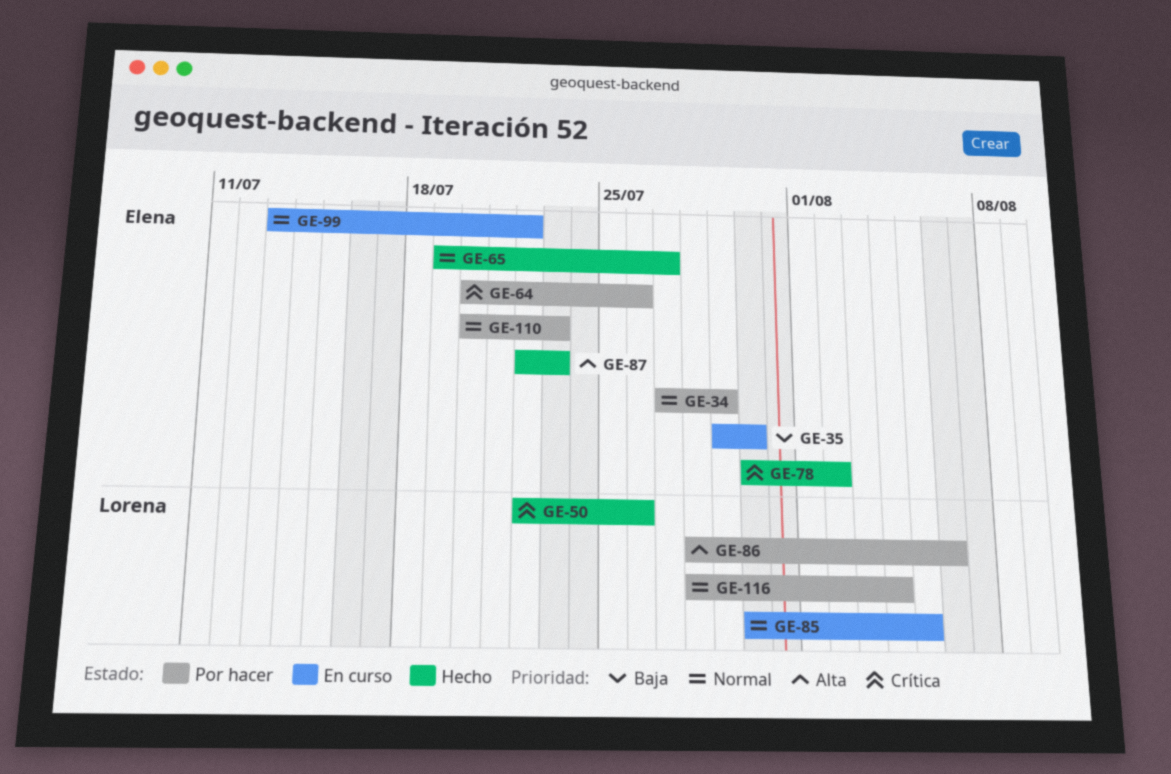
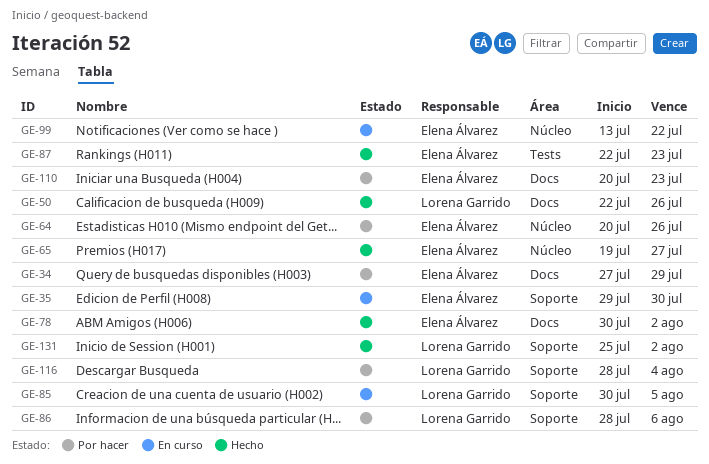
GE-131: none -> present

